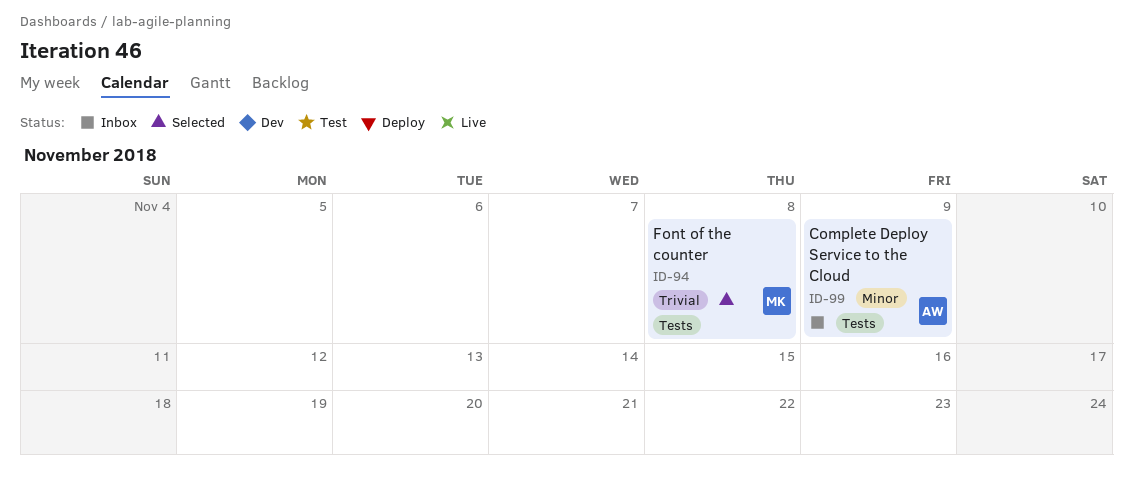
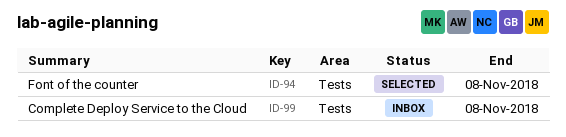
ID-99, due: Nov 9 -> Nov 8

